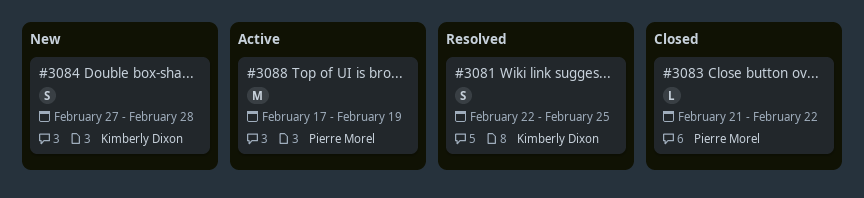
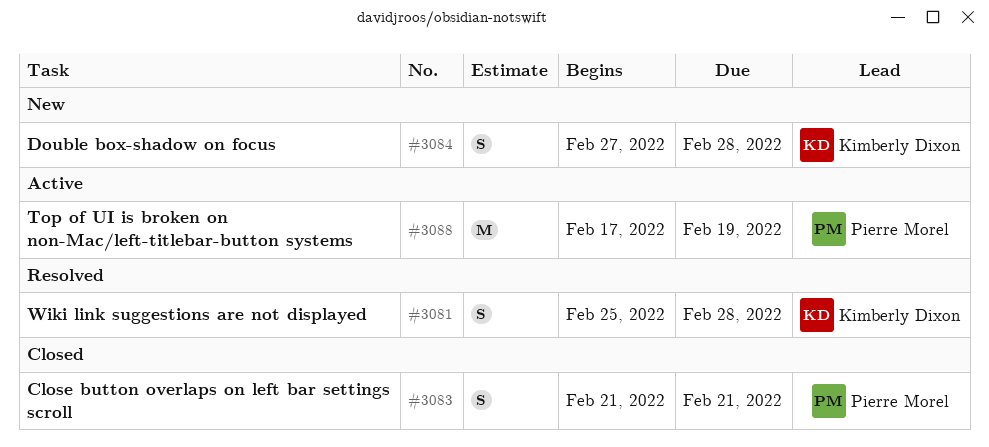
#3081, start: Feb 22 -> Feb 25
#3081, due: Feb 25 -> Feb 28
#3083, estimate: L -> S
#3083, due: Feb 22 -> Feb 21

